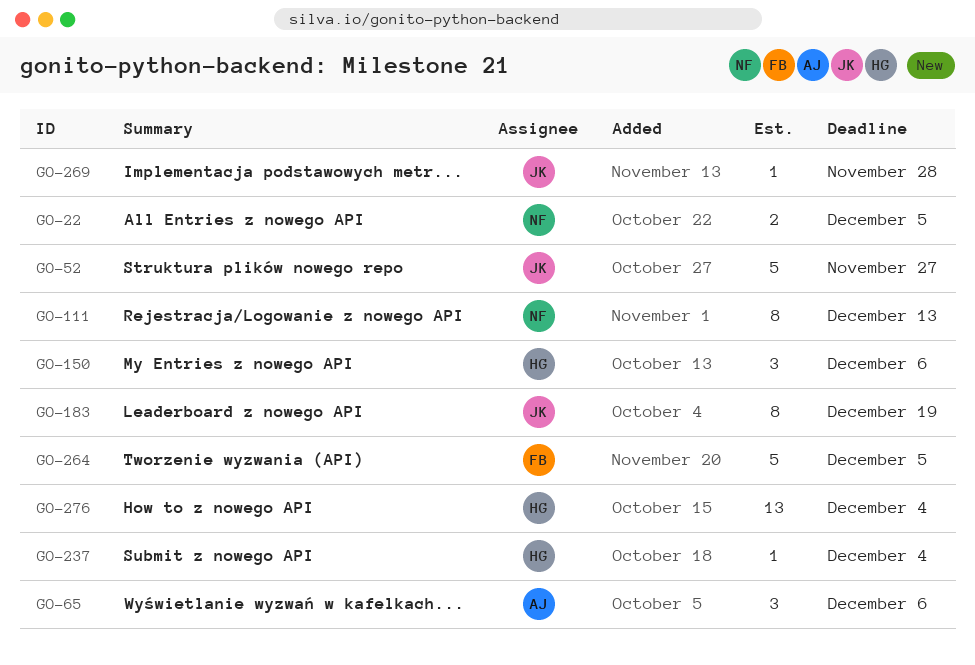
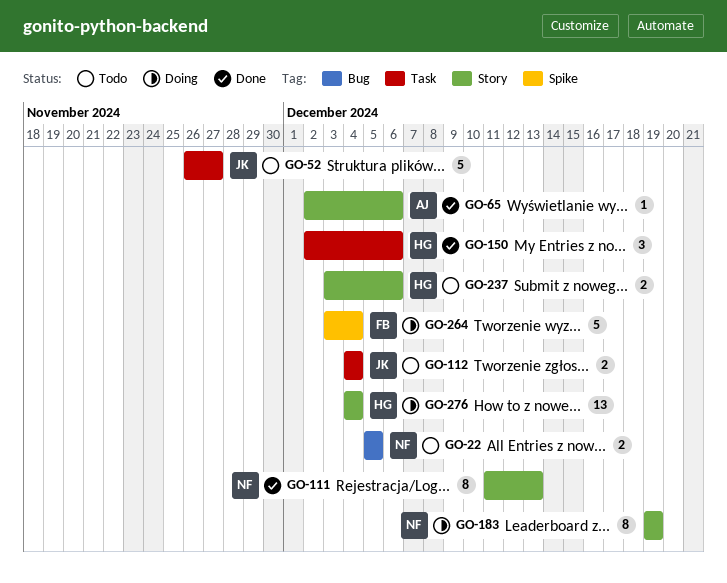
GO-65, estimate: 3 -> 1
GO-112: none -> present
GO-183, owner: JK -> NF
GO-237, estimate: 1 -> 2
GO-237, due: Dec 4 -> Dec 6
GO-264, due: Dec 5 -> Dec 4
GO-269: present -> none

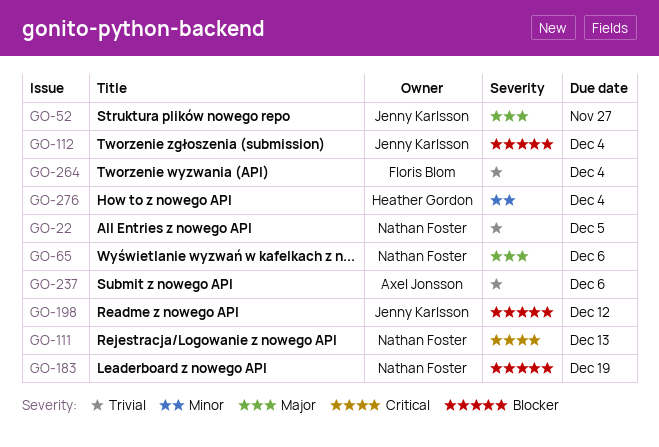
GO-65, owner: Axel Jonsson -> Nathan Foster
GO-150: present -> none
GO-198: none -> present
GO-237, owner: Heather Gordon -> Axel Jonsson

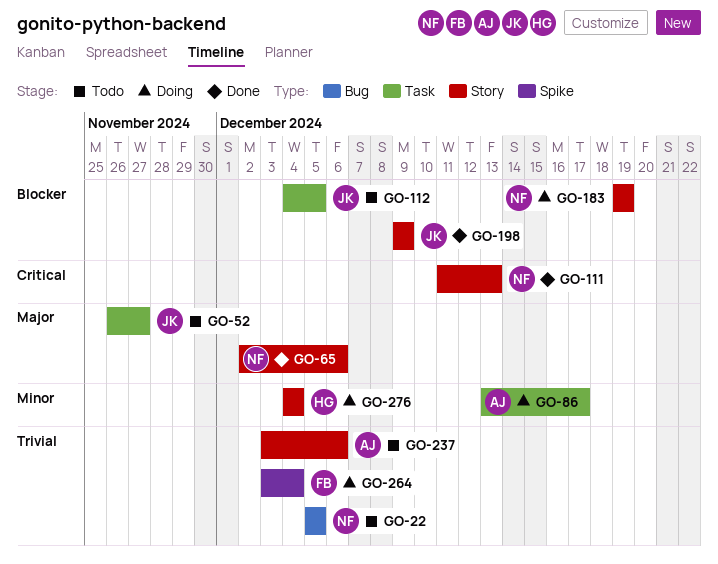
GO-86: none -> present
GO-112, due: Dec 4 -> Dec 5
GO-198, due: Dec 12 -> Dec 9

